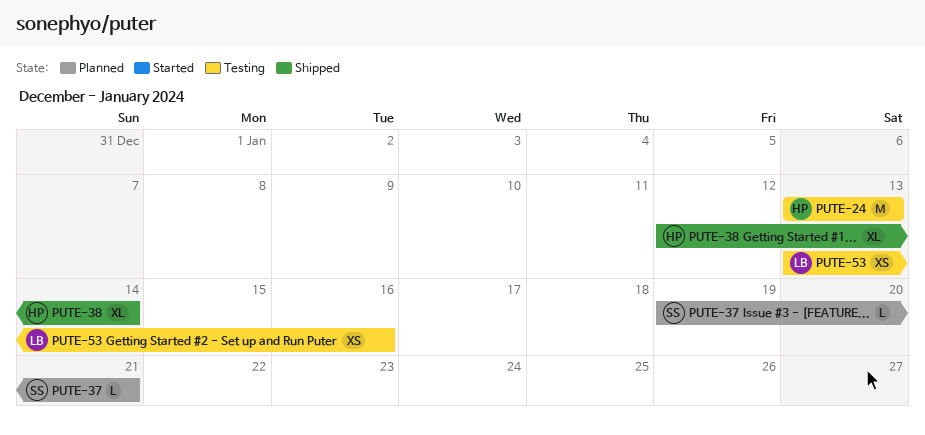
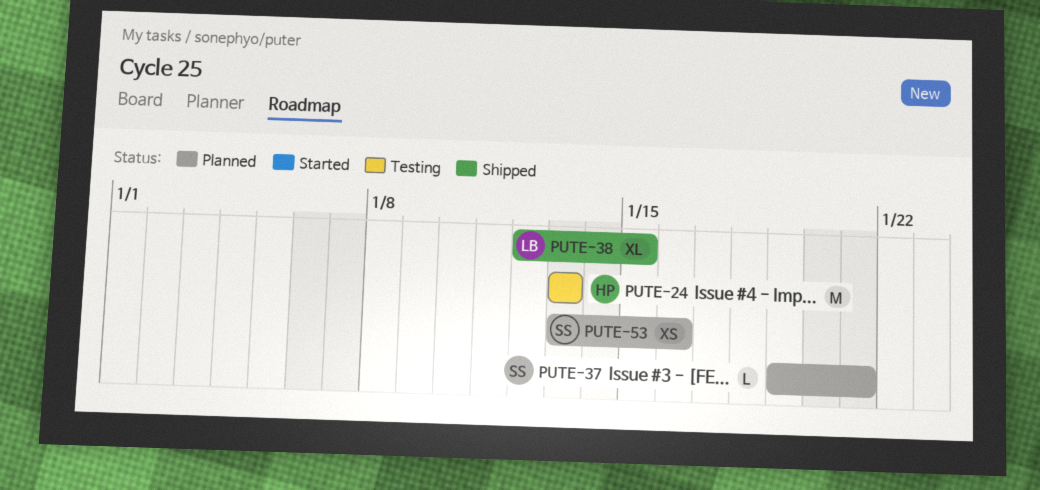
PUTE-38, owner: HP -> LB
PUTE-38, due: Jan 14 -> Jan 15
PUTE-53, status: Testing -> Planned
PUTE-53, owner: LB -> SS

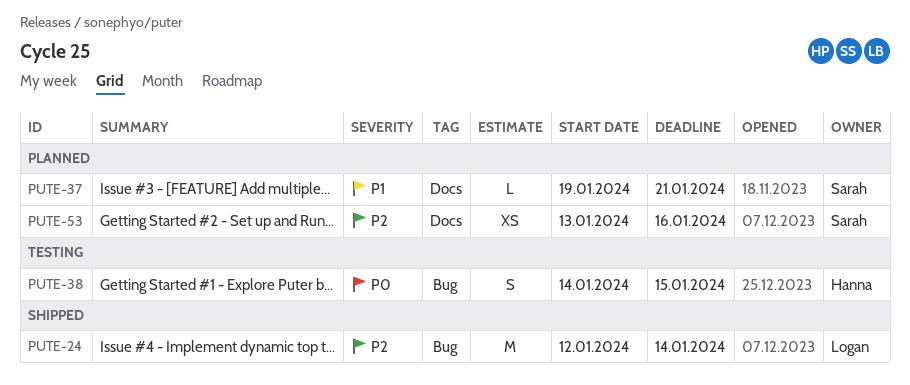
PUTE-24, status: Testing -> Shipped
PUTE-24, owner: Hanna -> Logan
PUTE-24, start: Jan 13 -> Jan 12
PUTE-24, due: Jan 13 -> Jan 14
PUTE-38, status: Shipped -> Testing
PUTE-38, owner: Logan -> Hanna
PUTE-38, estimate: XL -> S
PUTE-38, start: Jan 12 -> Jan 14

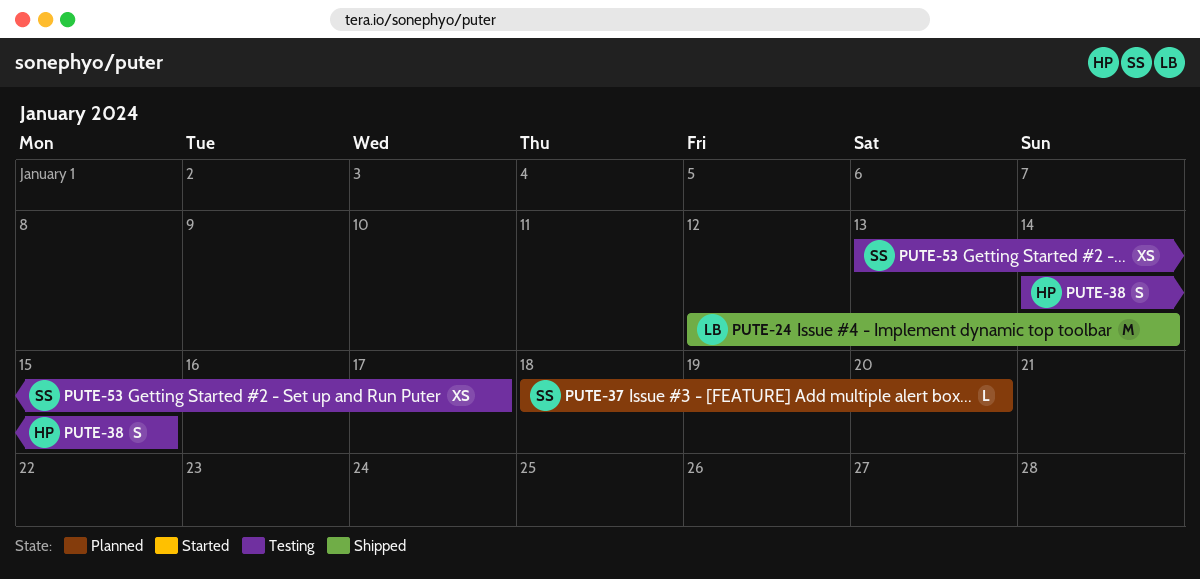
PUTE-37, start: Jan 19 -> Jan 18
PUTE-37, due: Jan 21 -> Jan 20
PUTE-53, status: Planned -> Testing
PUTE-53, due: Jan 16 -> Jan 17

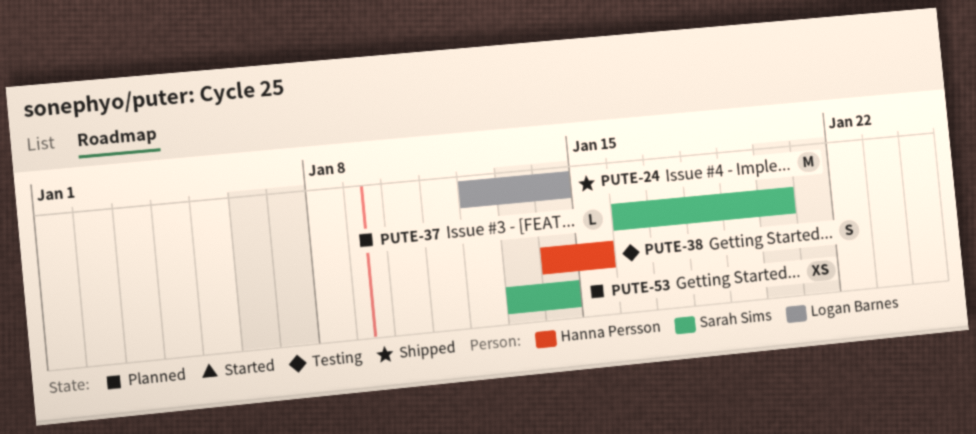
PUTE-37, start: Jan 18 -> Jan 16
PUTE-53, status: Testing -> Planned
PUTE-53, due: Jan 17 -> Jan 14

